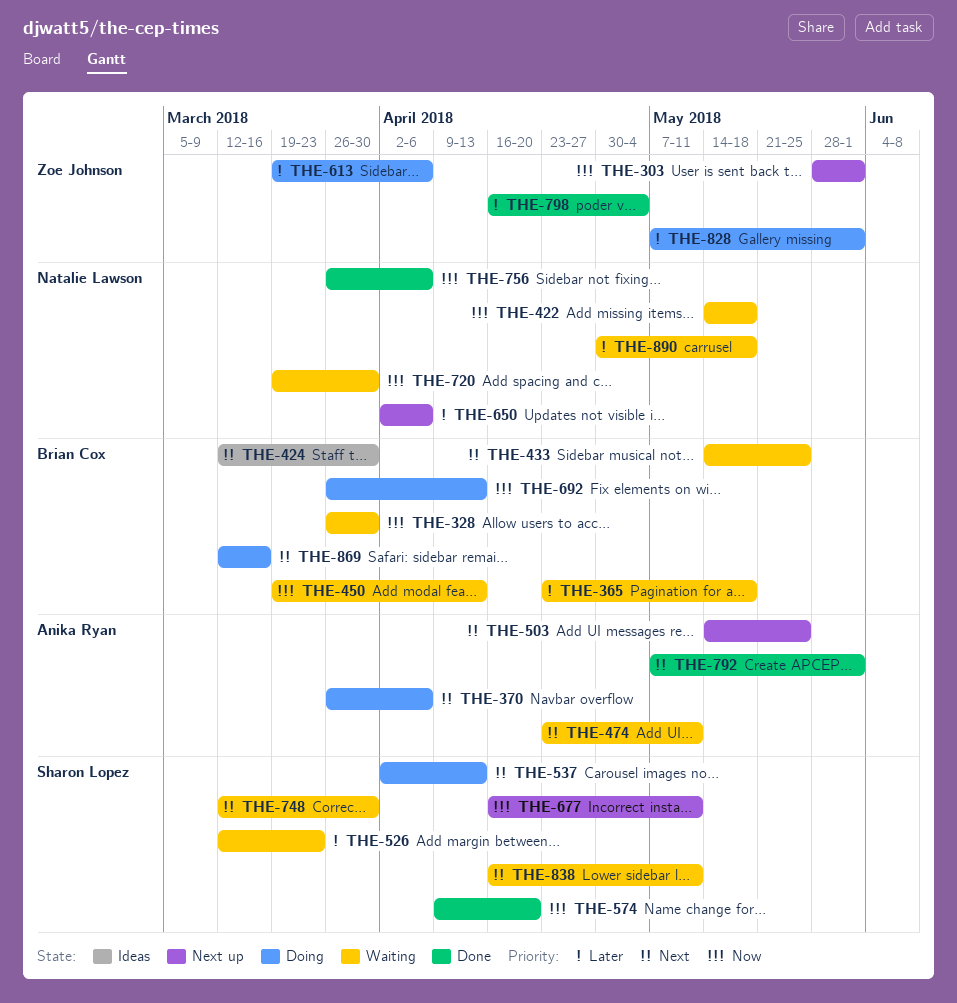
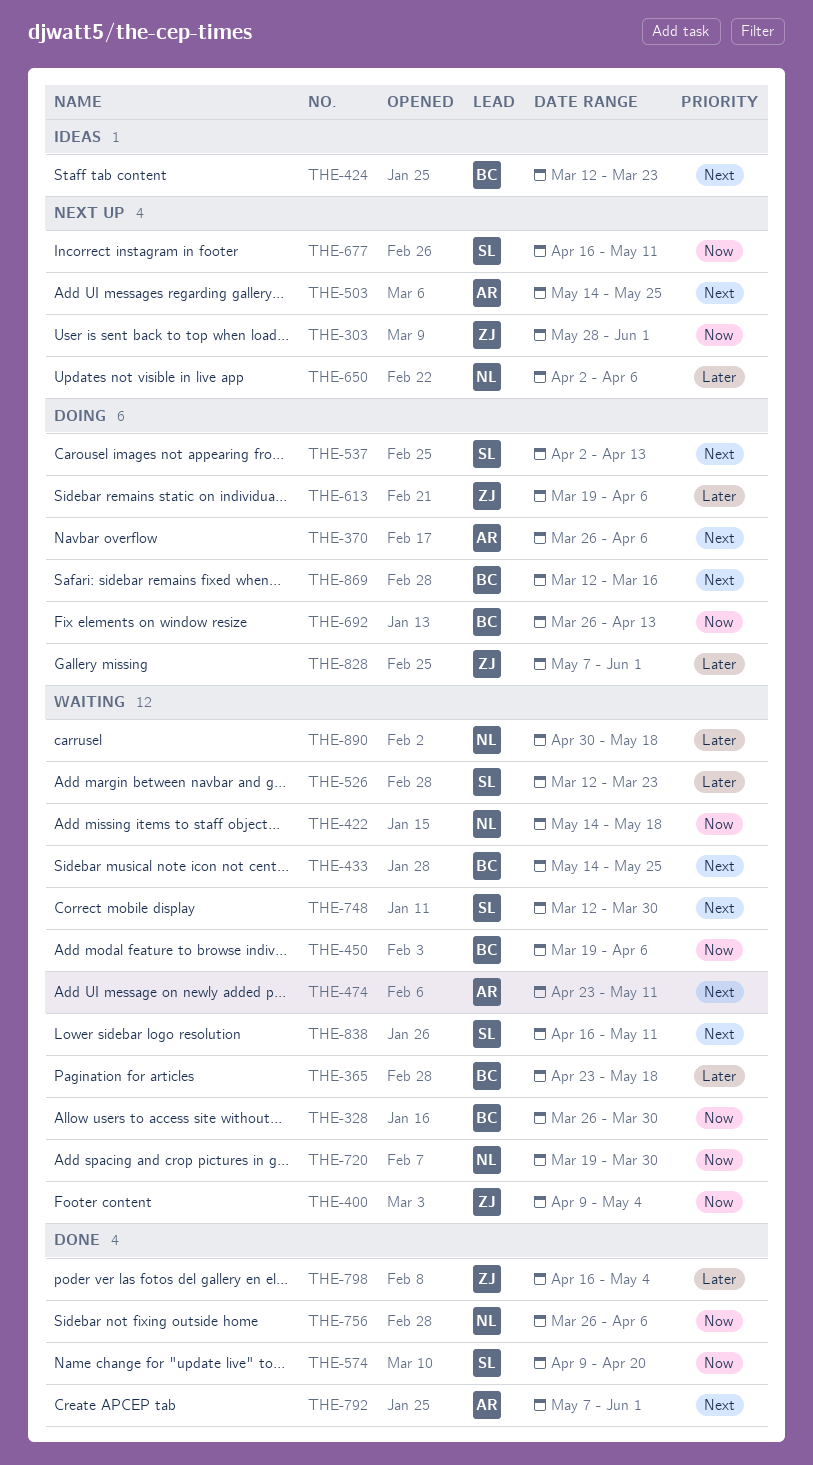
THE-400: none -> present
THE-424, due: Mar 30 -> Mar 23
THE-450, due: Apr 13 -> Apr 6

